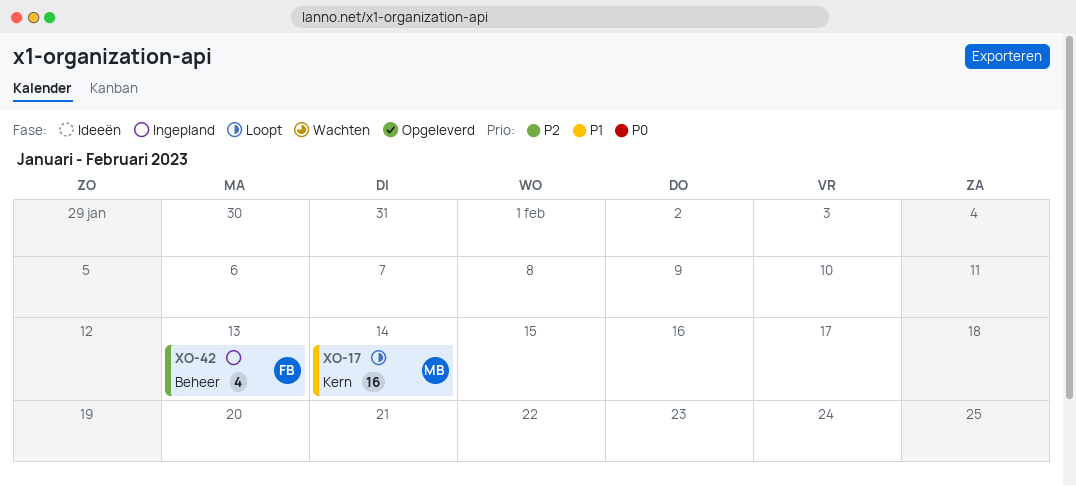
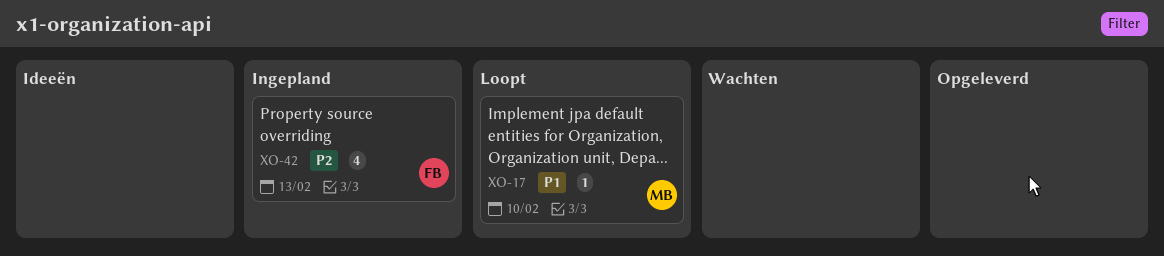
XO-17, estimate: 16 -> 1
XO-17, due: Feb 14 -> Feb 10

